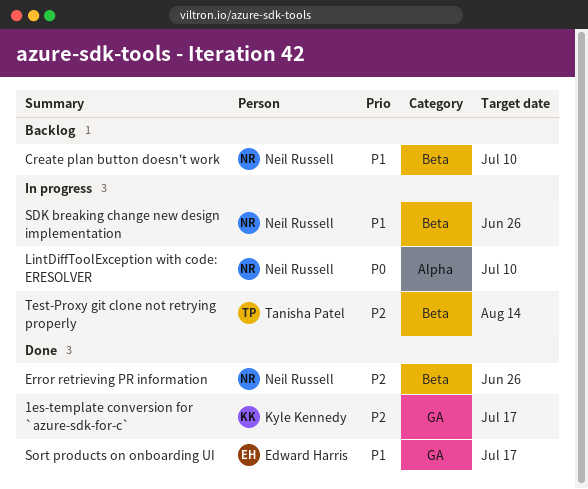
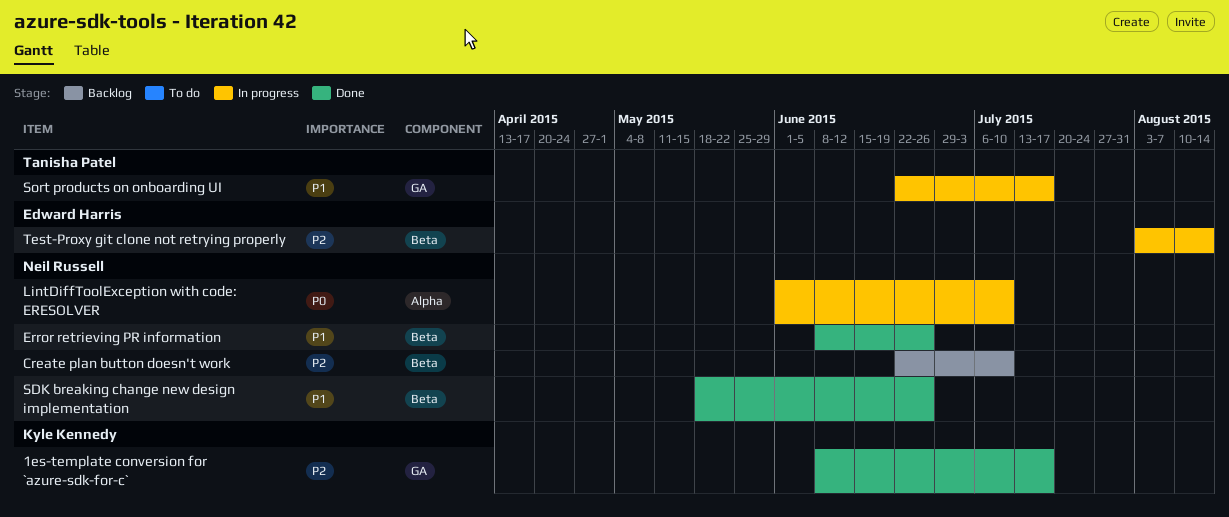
Create plan button doesn't work, priority: P1 -> P2
Error retrieving PR information, priority: P2 -> P1
SDK breaking change new design implementation, status: In progress -> Done
Sort products on onboarding UI, status: Done -> In progress
Sort products on onboarding UI, owner: Edward Harris -> Tanisha Patel
Test-Proxy git clone not retrying properly, owner: Tanisha Patel -> Edward Harris

